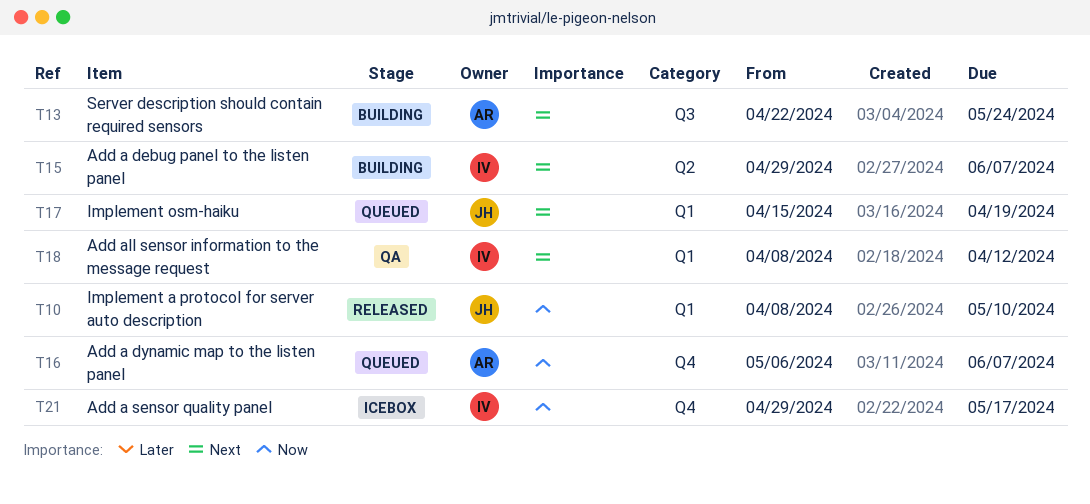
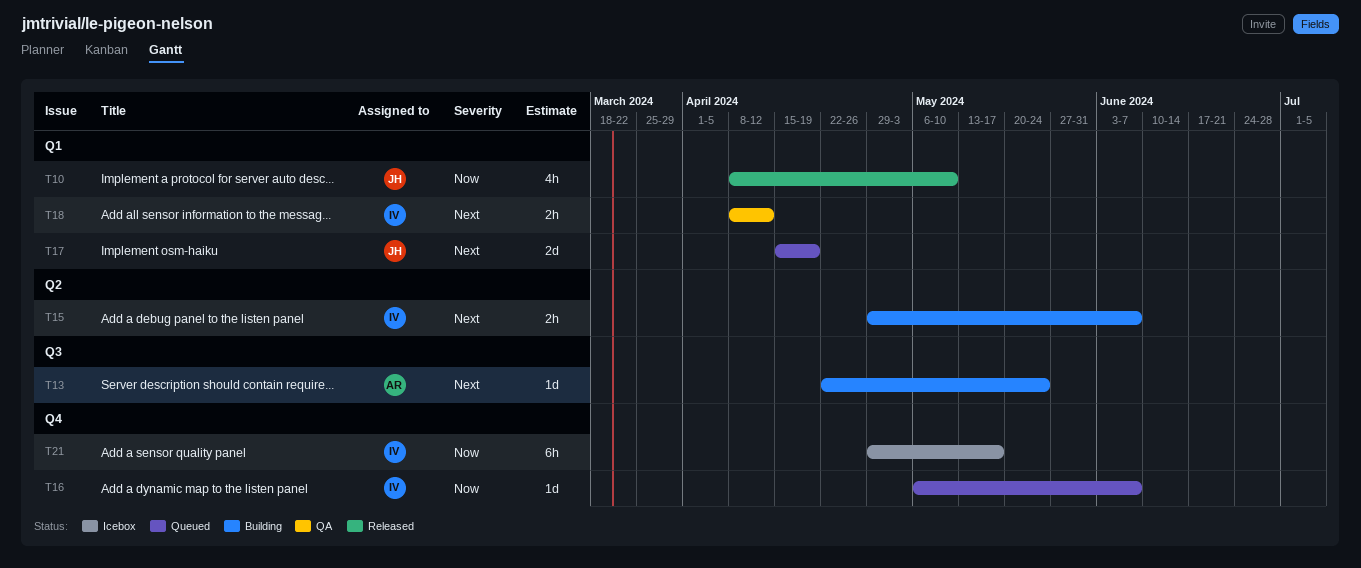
T16, owner: AR -> IV

